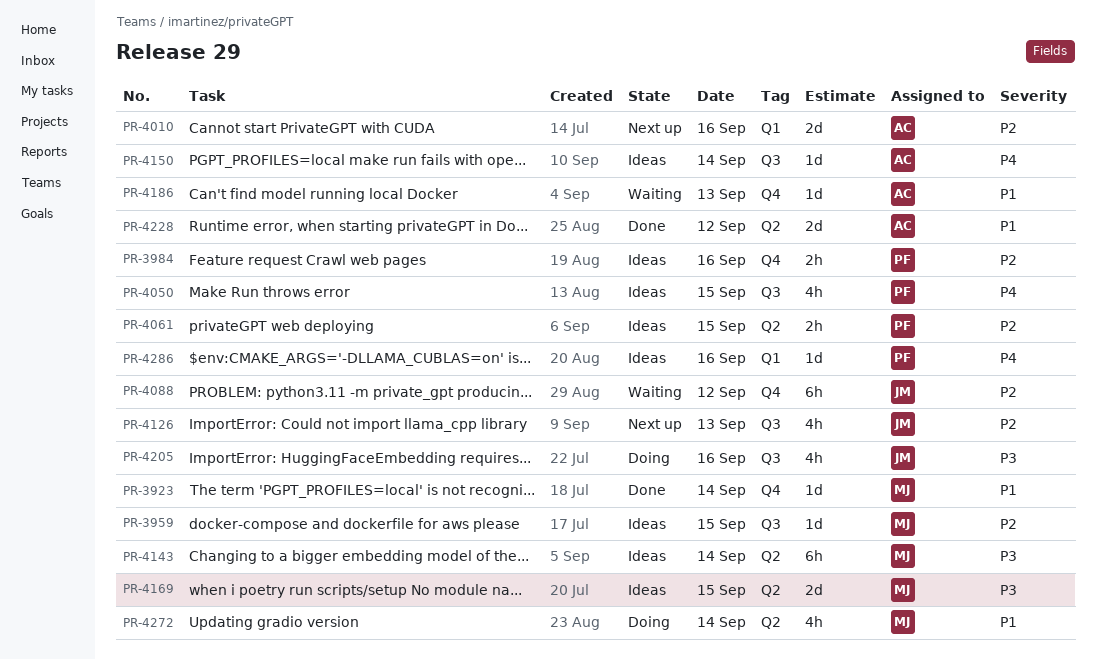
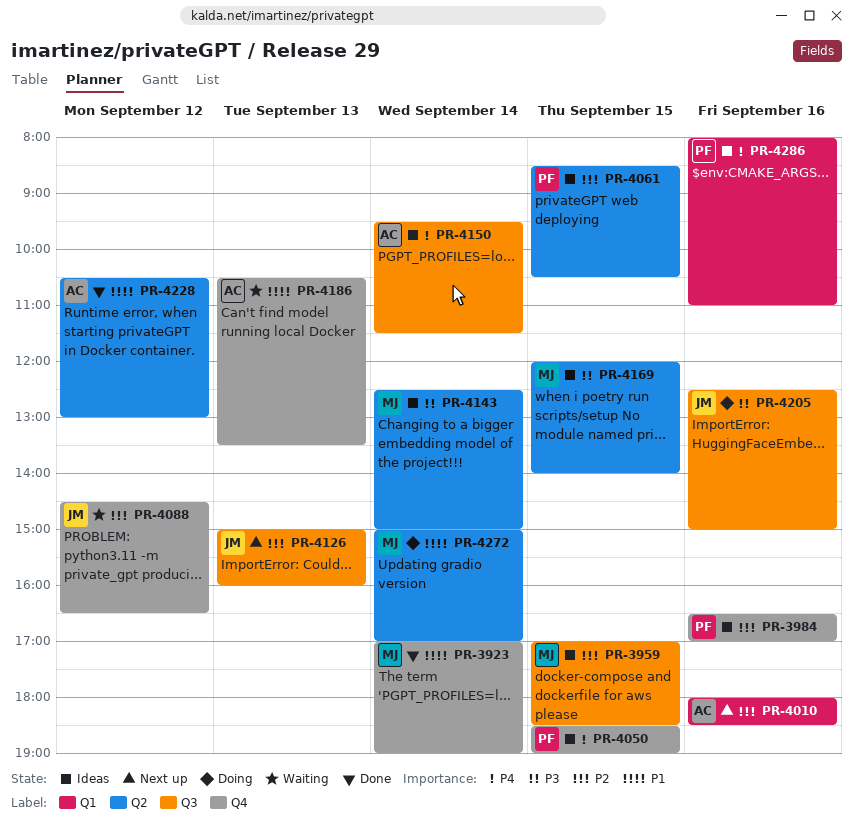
PR-4050, label: Q3 -> Q4

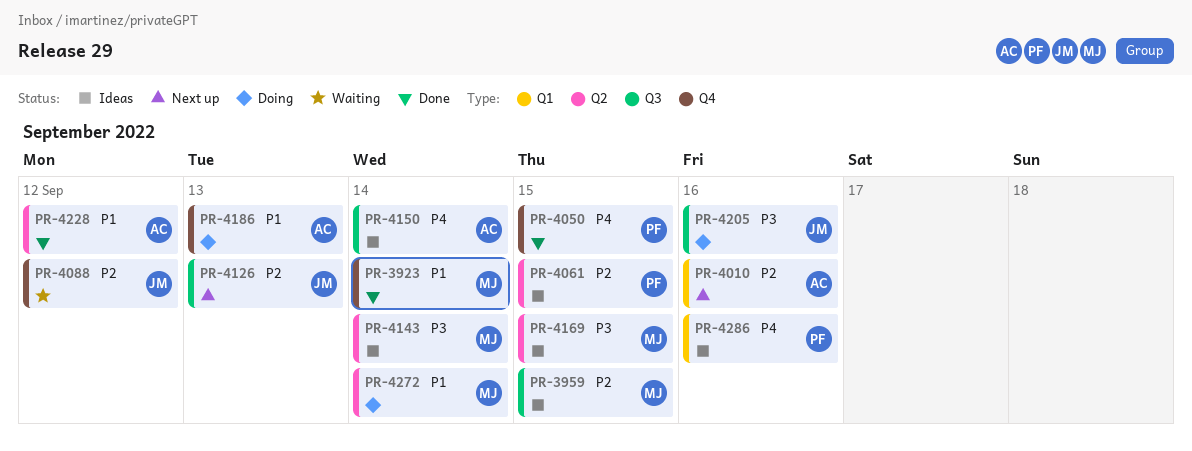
PR-3984: present -> none
PR-4050, status: Ideas -> Done
PR-4186, status: Waiting -> Doing

